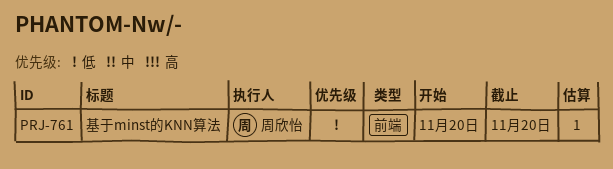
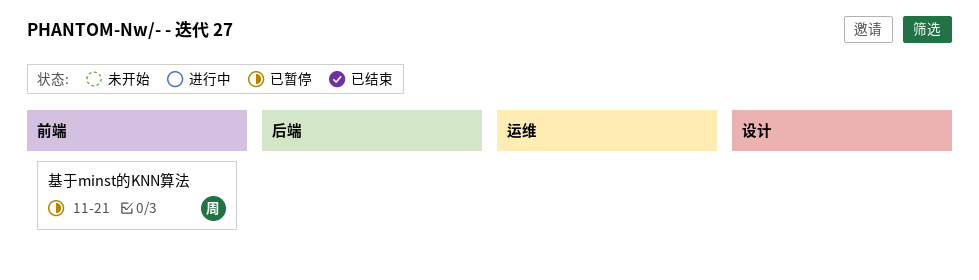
基于minst的KNN算法, due: Nov 20 -> Nov 21

